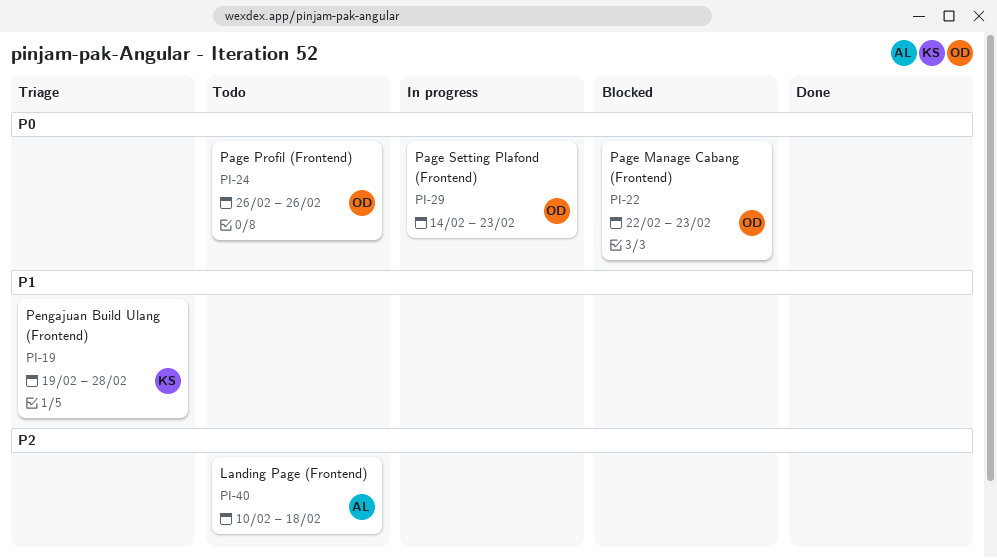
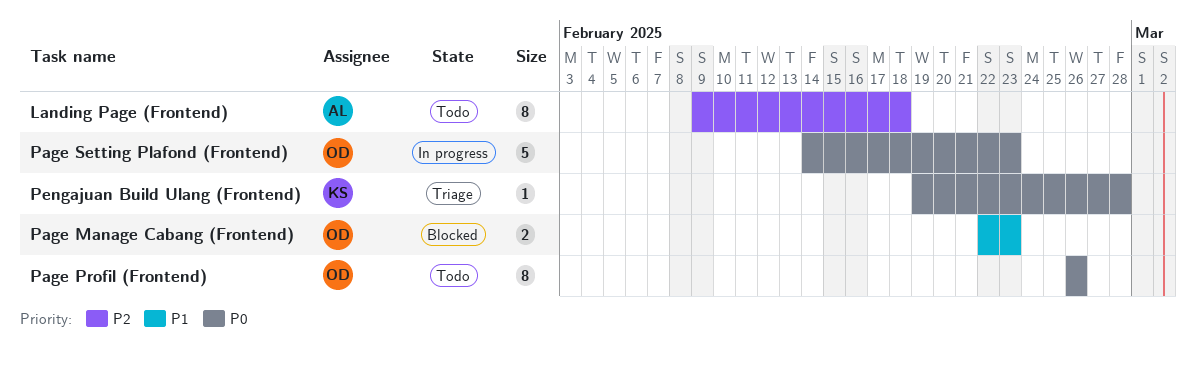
Landing Page (Frontend), start: Feb 10 -> Feb 9
Page Manage Cabang (Frontend), priority: P0 -> P1
Pengajuan Build Ulang (Frontend), priority: P1 -> P0

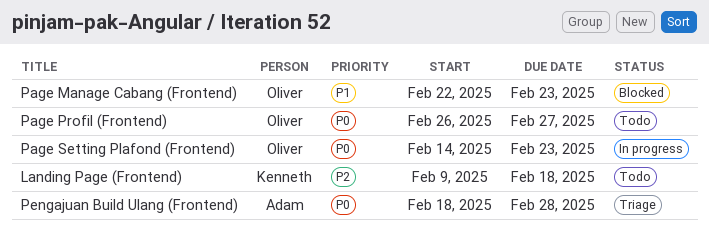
Landing Page (Frontend), owner: Adam -> Kenneth
Page Profil (Frontend), due: Feb 26 -> Feb 27
Pengajuan Build Ulang (Frontend), owner: Kenneth -> Adam
Pengajuan Build Ulang (Frontend), start: Feb 19 -> Feb 18

